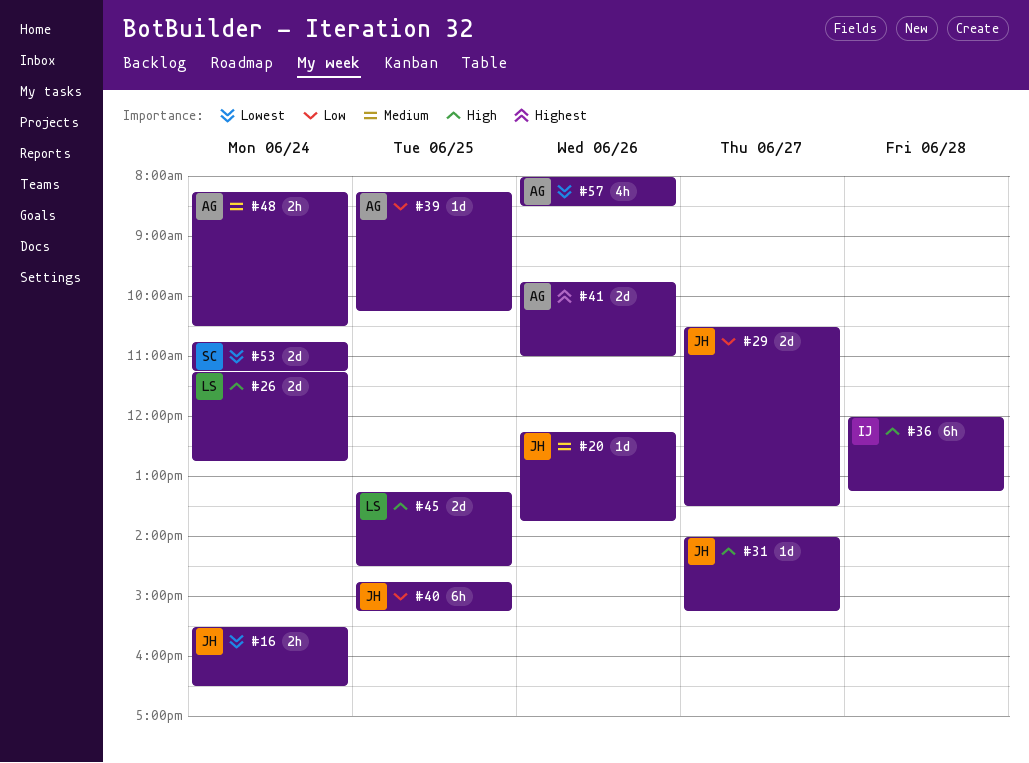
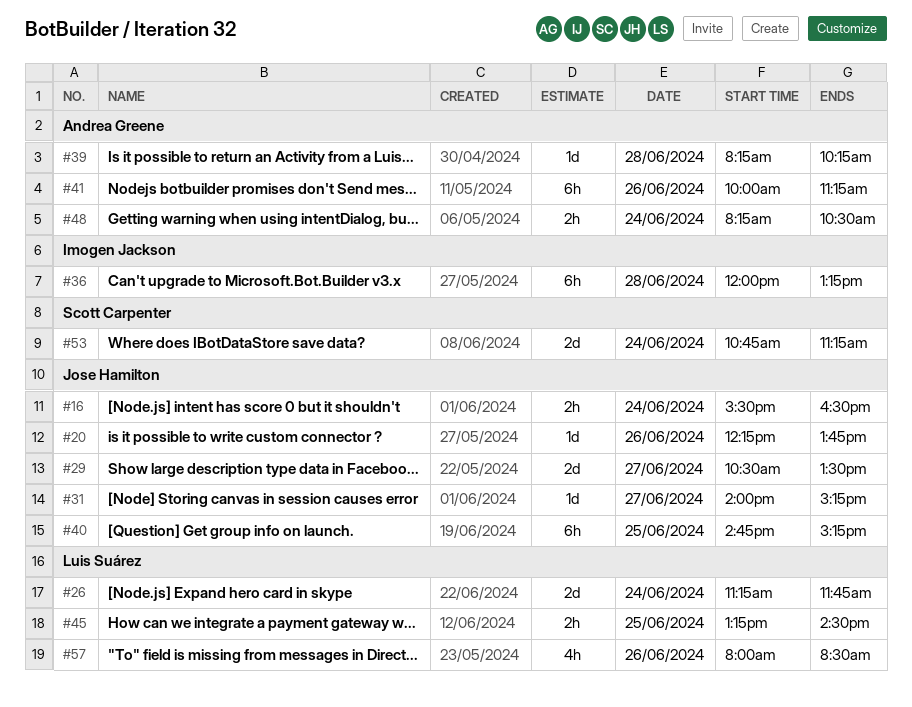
#26, ends: 12:45 -> 11:45
#39, day: Jun 25 -> Jun 28
#41, estimate: 2d -> 6h
#41, begins: 09:45 -> 10:00
#41, ends: 11:00 -> 11:15
#45, estimate: 2d -> 2h
#57, owner: Andrea Greene -> Luis Suárez

